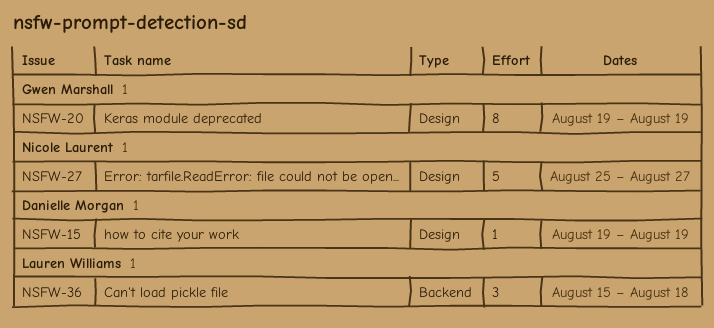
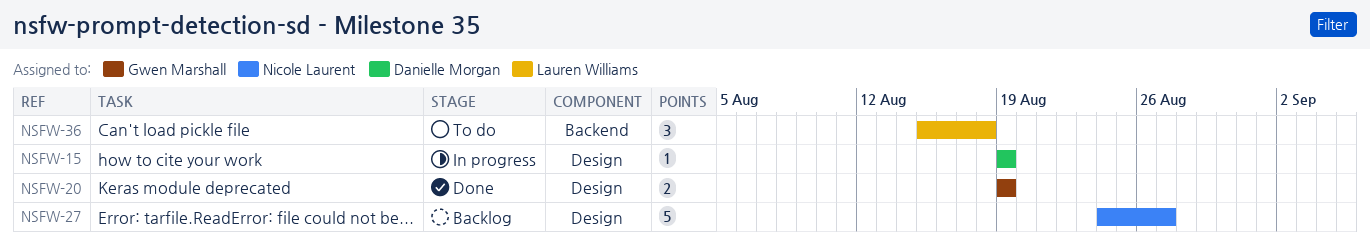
NSFW-20, estimate: 8 -> 2
NSFW-27, start: Aug 25 -> Aug 24

